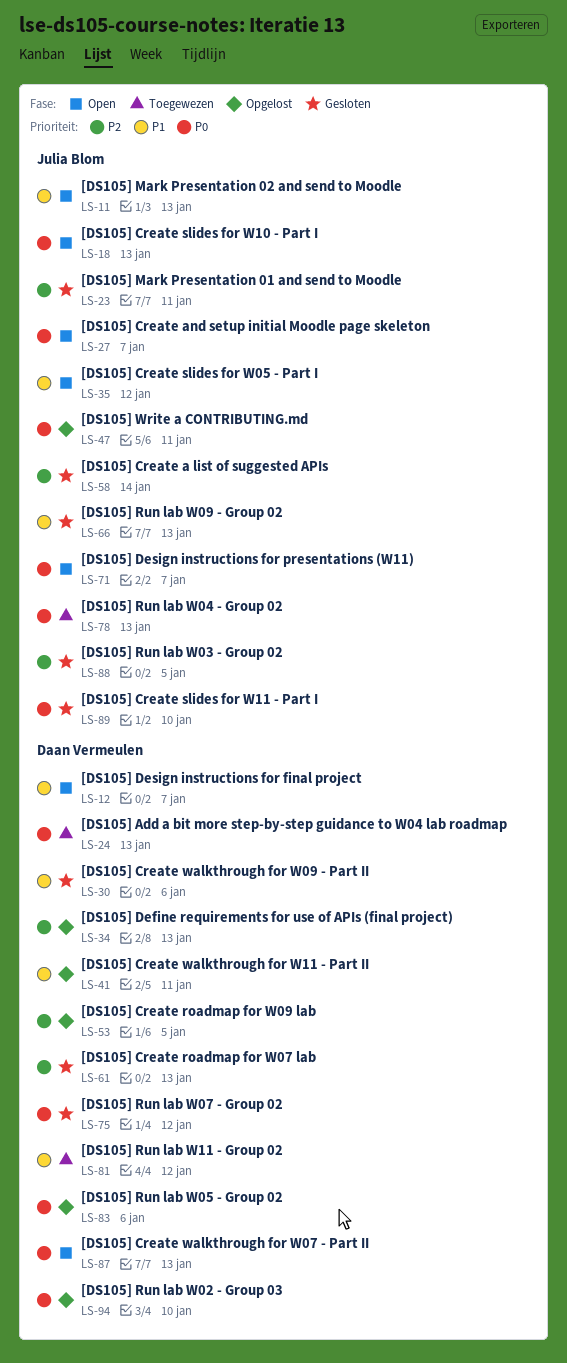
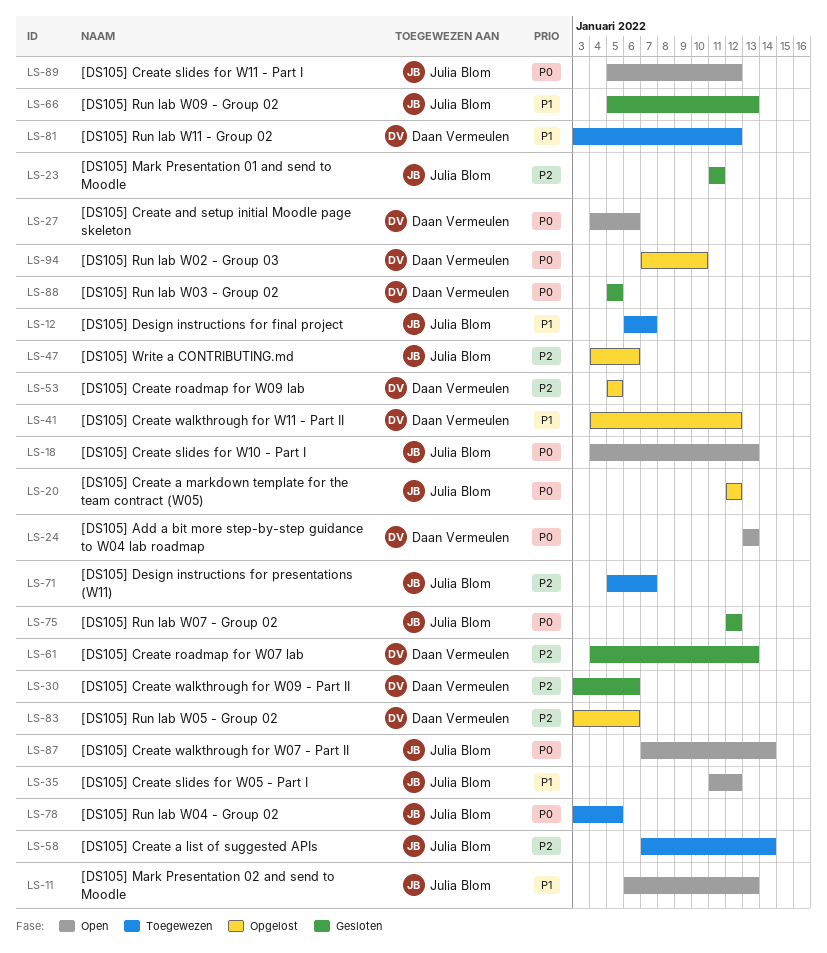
LS-12, status: Open -> Toegewezen
LS-12, owner: Daan Vermeulen -> Julia Blom
LS-20: none -> present
LS-24, status: Toegewezen -> Open
LS-27, owner: Julia Blom -> Daan Vermeulen
LS-27, due: Jan 7 -> Jan 6
LS-30, priority: P1 -> P2
LS-34: present -> none
LS-41, due: Jan 11 -> Jan 12
LS-47, priority: P0 -> P2
LS-47, due: Jan 11 -> Jan 6
LS-58, status: Gesloten -> Toegewezen
LS-71, status: Open -> Toegewezen
LS-71, priority: P0 -> P2
LS-75, owner: Daan Vermeulen -> Julia Blom
LS-78, due: Jan 13 -> Jan 5
LS-83, priority: P0 -> P2
LS-87, owner: Daan Vermeulen -> Julia Blom
LS-87, due: Jan 13 -> Jan 14
LS-88, owner: Julia Blom -> Daan Vermeulen
LS-88, priority: P2 -> P0
LS-89, status: Gesloten -> Open
LS-89, due: Jan 10 -> Jan 12

